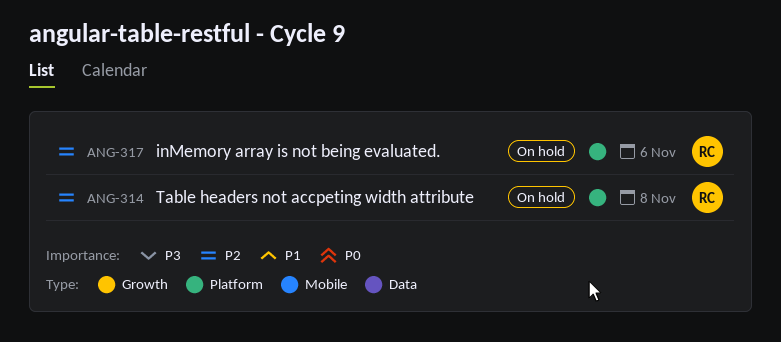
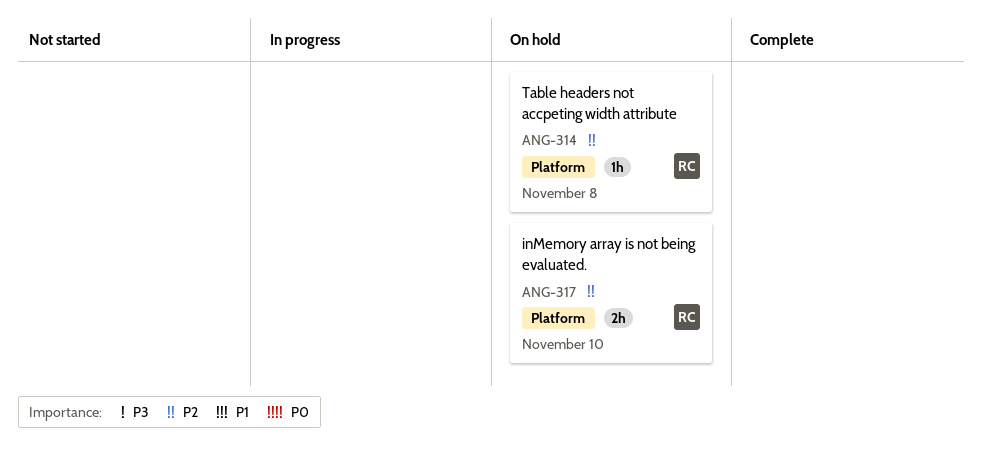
ANG-317, due: Nov 6 -> Nov 10

